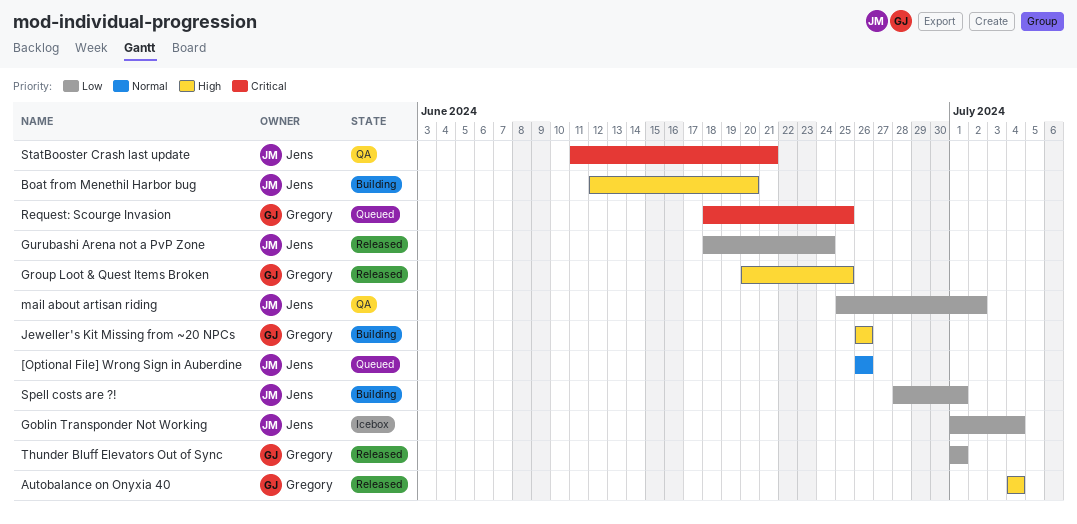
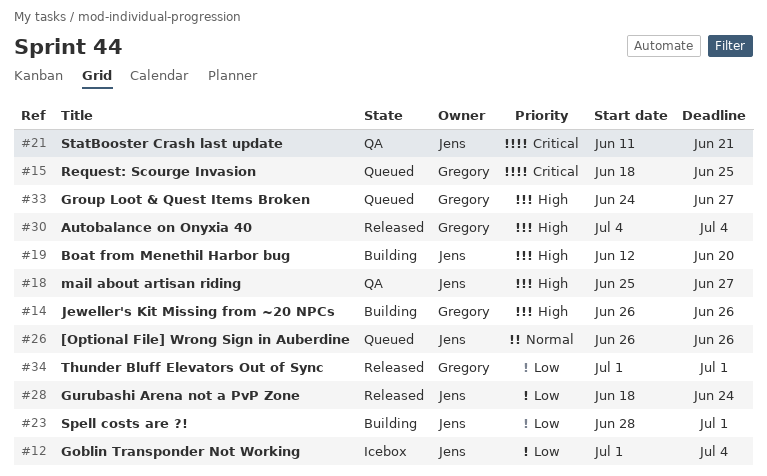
Group Loot & Quest Items Broken, status: Released -> Queued
Group Loot & Quest Items Broken, start: Jun 20 -> Jun 24
Group Loot & Quest Items Broken, due: Jun 25 -> Jun 27
mail about artisan riding, priority: Low -> High
mail about artisan riding, due: Jul 2 -> Jun 27

